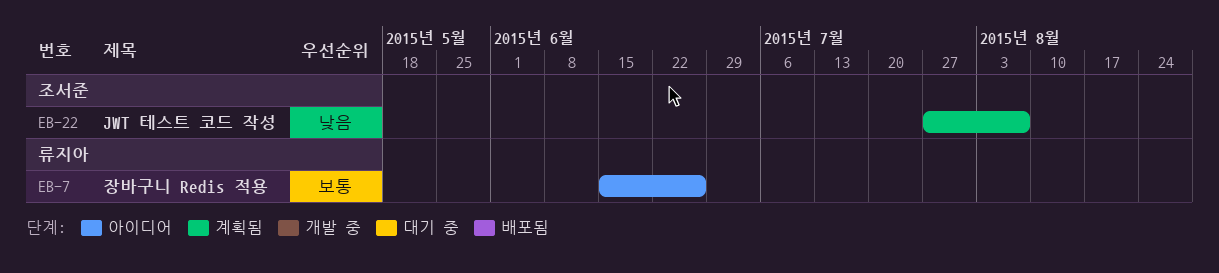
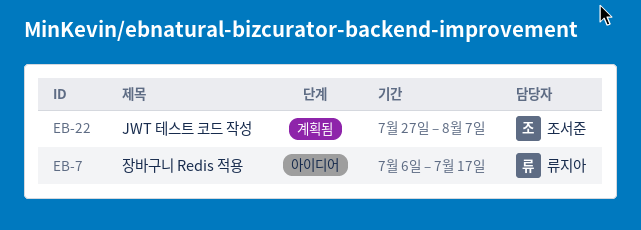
EB-7, start: Jun 15 -> Jul 6
EB-7, due: Jun 26 -> Jul 17

